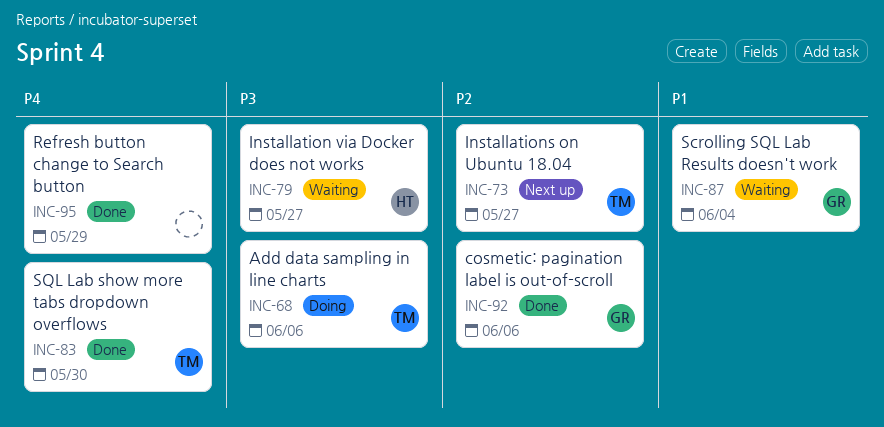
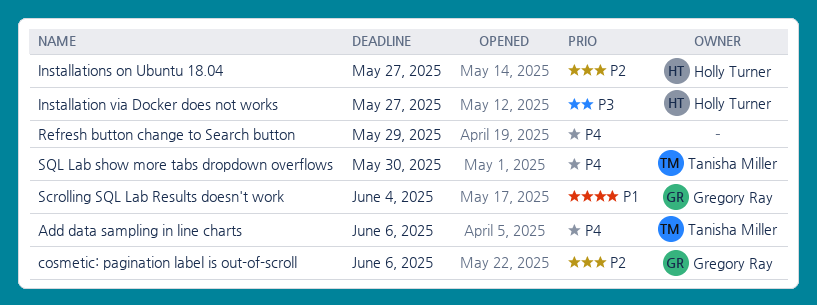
Add data sampling in line charts, priority: P3 -> P4
Installations on Ubuntu 18.04, owner: Tanisha Miller -> Holly Turner

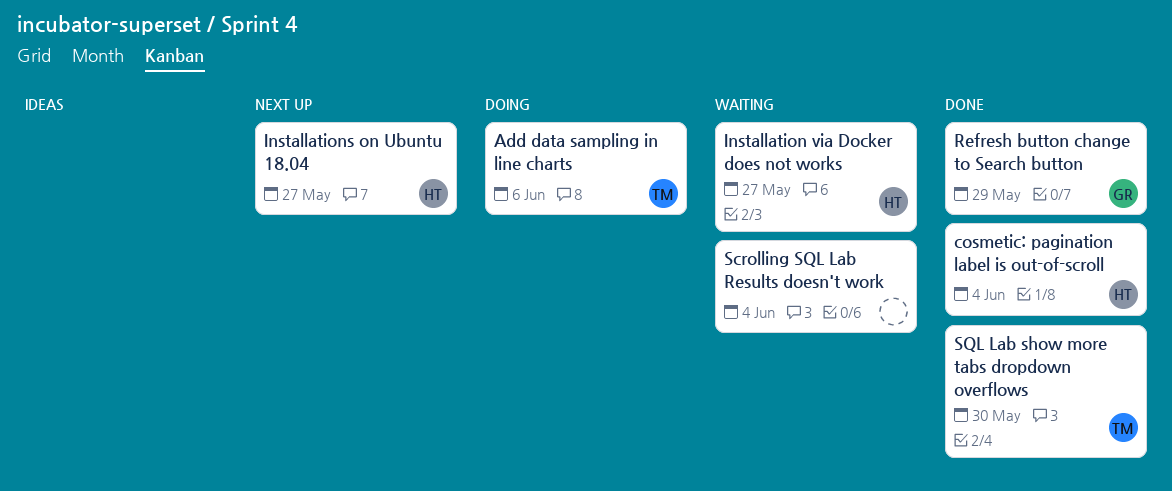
cosmetic: pagination label is out-of-scroll, owner: Gregory Ray -> Holly Turner
cosmetic: pagination label is out-of-scroll, due: Jun 6 -> Jun 4
Refresh button change to Search button, owner: none -> Gregory Ray
Scrolling SQL Lab Results doesn't work, owner: Gregory Ray -> none

